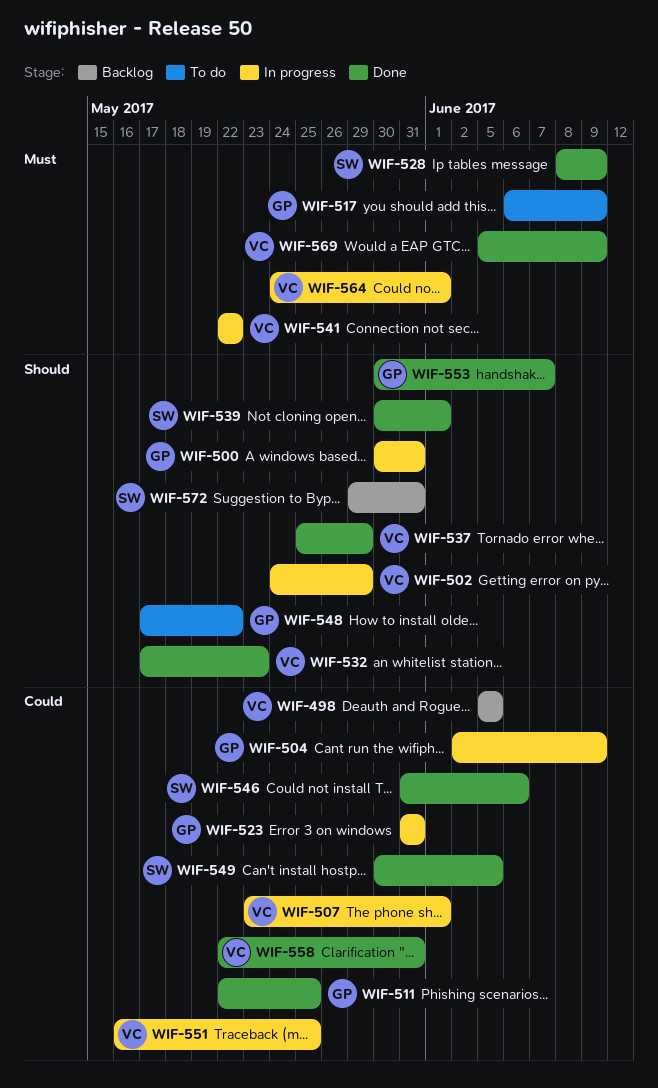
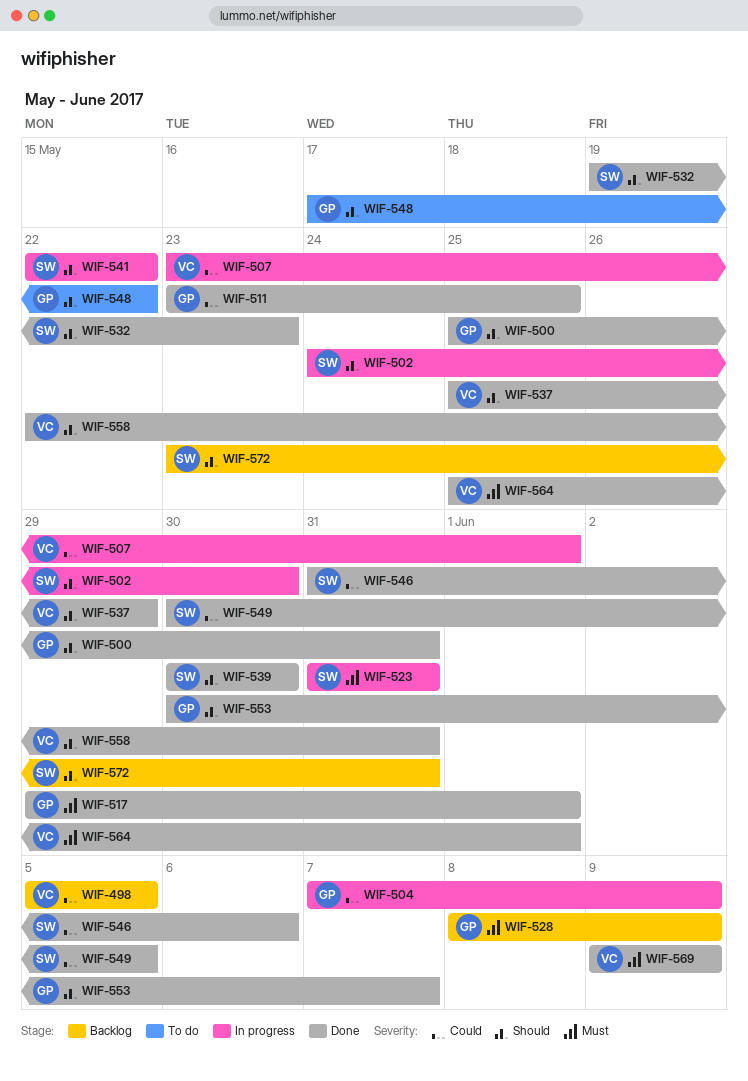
WIF-500, status: In progress -> Done
WIF-500, start: May 30 -> May 25
WIF-502, owner: VC -> SW
WIF-502, due: May 29 -> May 30
WIF-504, start: Jun 2 -> Jun 7
WIF-511, start: May 22 -> May 23
WIF-517, status: To do -> Done
WIF-517, start: Jun 6 -> May 29
WIF-517, due: Jun 9 -> Jun 1
WIF-523, owner: GP -> SW
WIF-523, priority: Could -> Must
WIF-528, status: Done -> Backlog
WIF-528, owner: SW -> GP
WIF-532, owner: VC -> SW
WIF-532, start: May 17 -> May 19
WIF-539, due: Jun 1 -> May 30
WIF-541, owner: VC -> SW
WIF-541, priority: Must -> Should
WIF-551: present -> none
WIF-558, priority: Could -> Should
WIF-564, status: In progress -> Done
WIF-564, start: May 24 -> May 25
WIF-569, start: Jun 5 -> Jun 9
WIF-572, start: May 29 -> May 23

